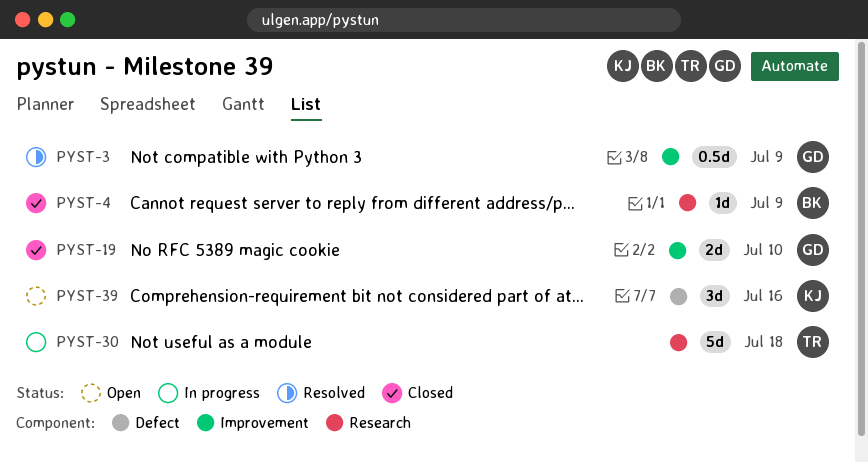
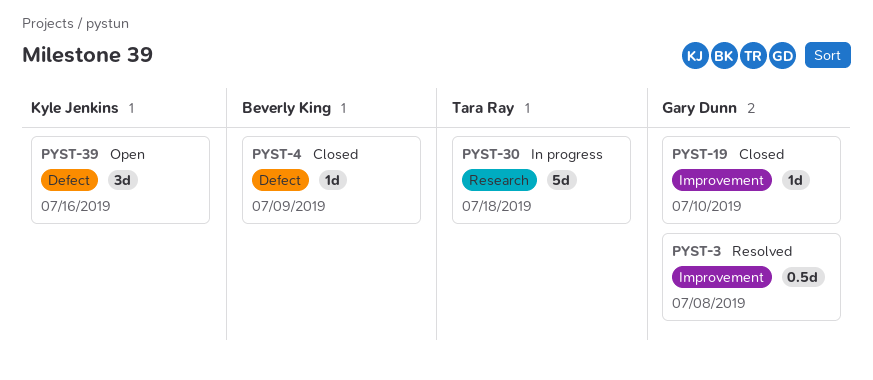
PYST-3, due: Jul 9 -> Jul 8
PYST-4, label: Research -> Defect
PYST-19, estimate: 2d -> 1d

